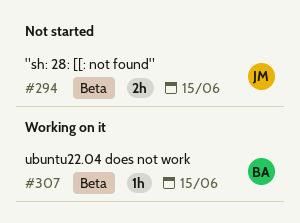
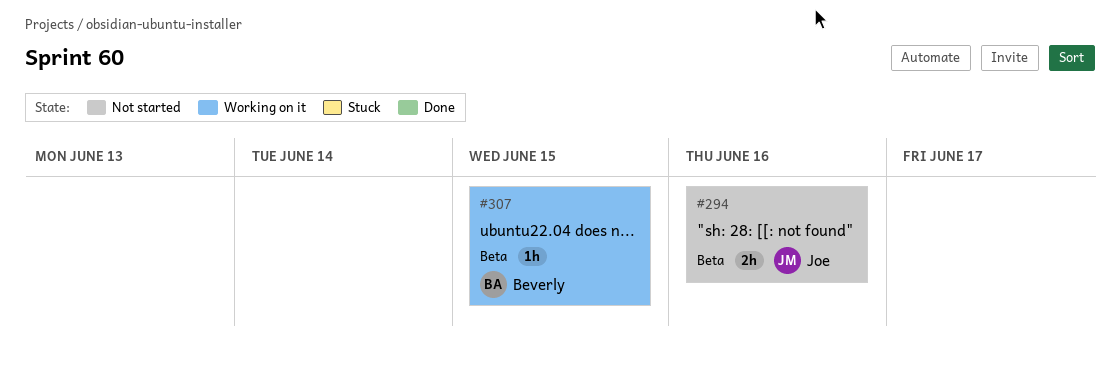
#294, due: Jun 15 -> Jun 16

